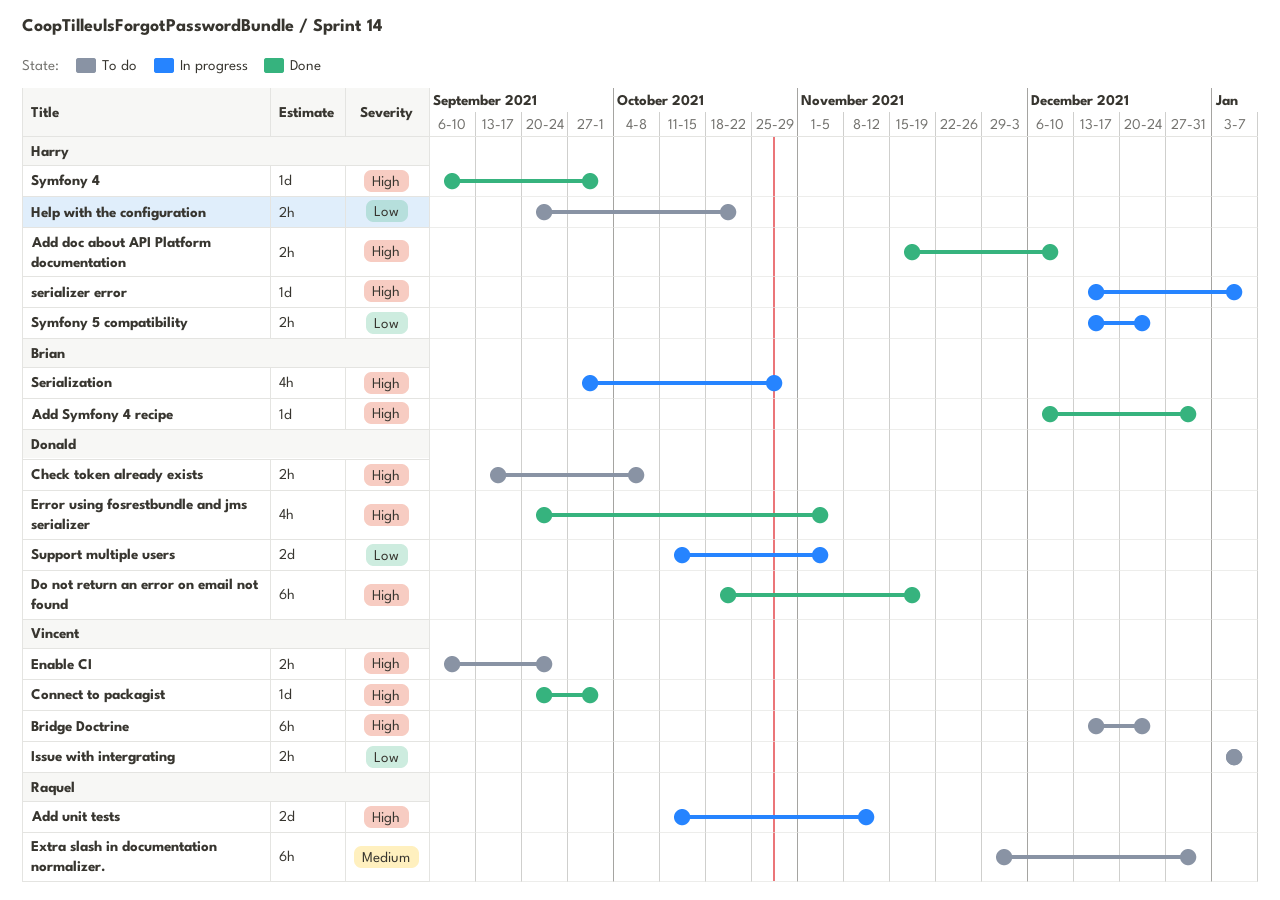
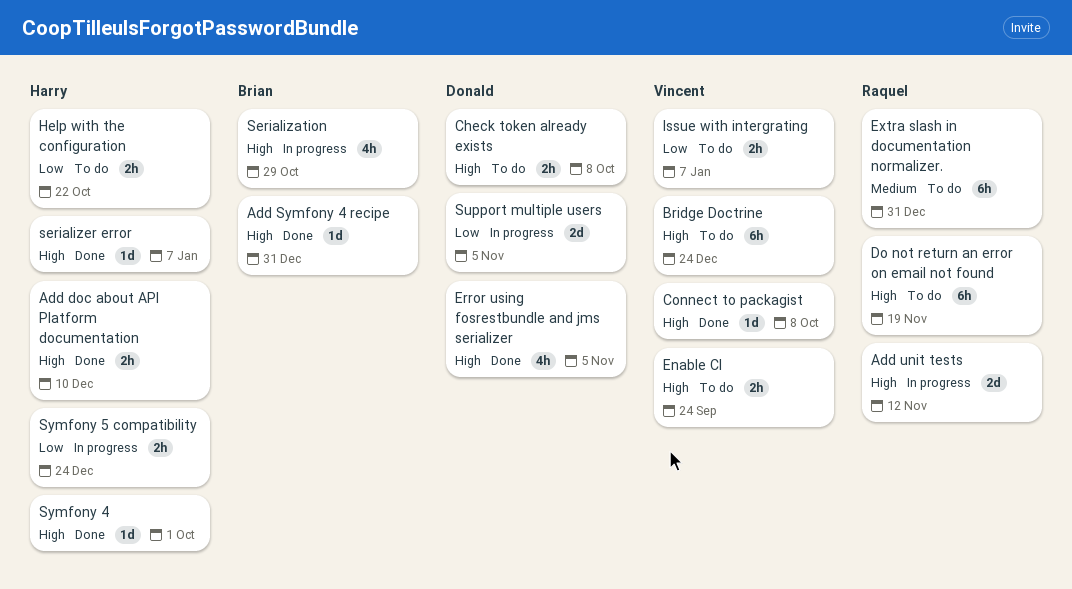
Connect to packagist, due: Oct 1 -> Oct 8
Do not return an error on email not found, status: Done -> To do
Do not return an error on email not found, owner: Donald -> Raquel
serializer error, status: In progress -> Done

